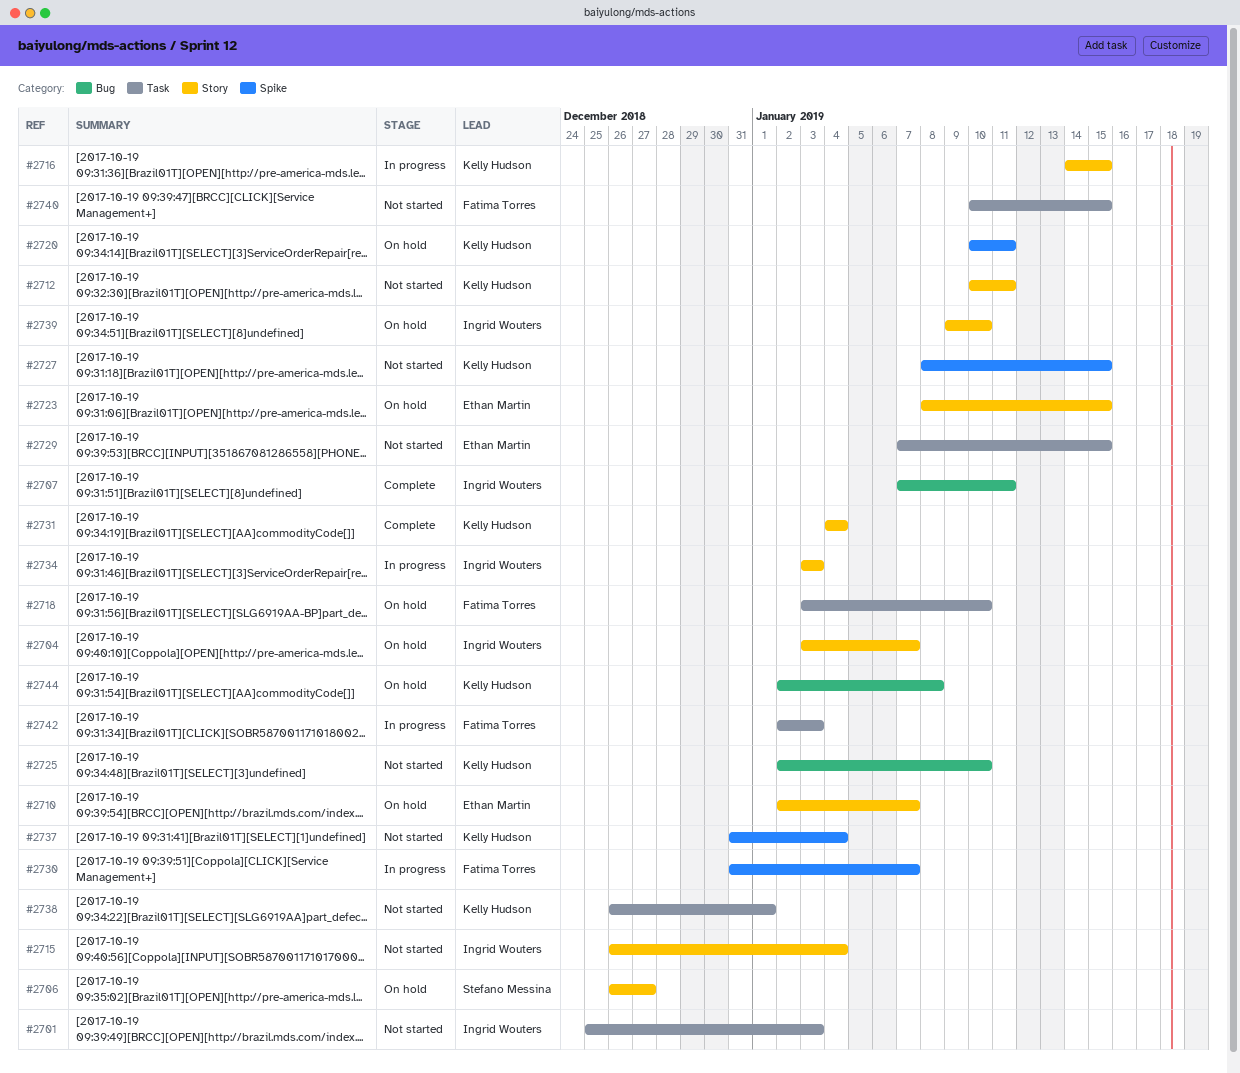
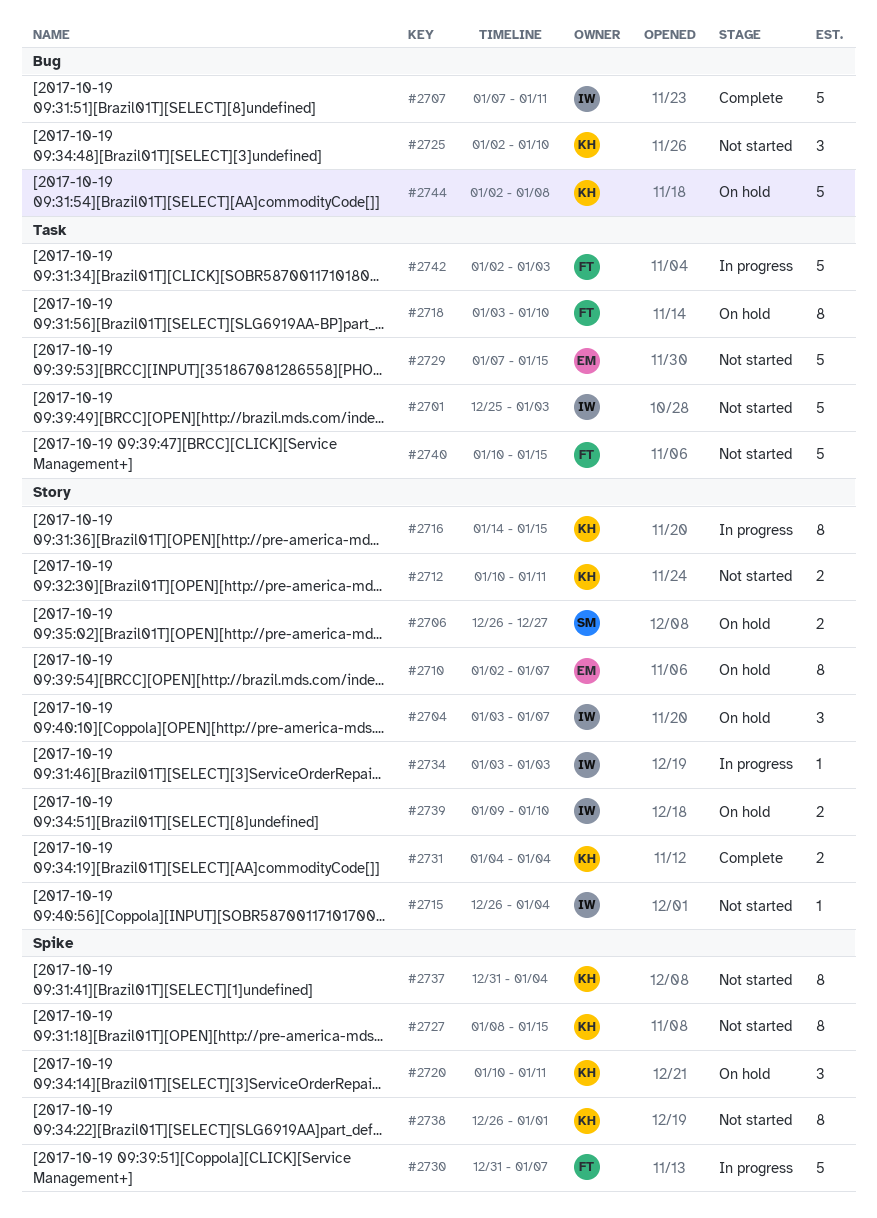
#2723: present -> none
#2738, label: Task -> Spike

